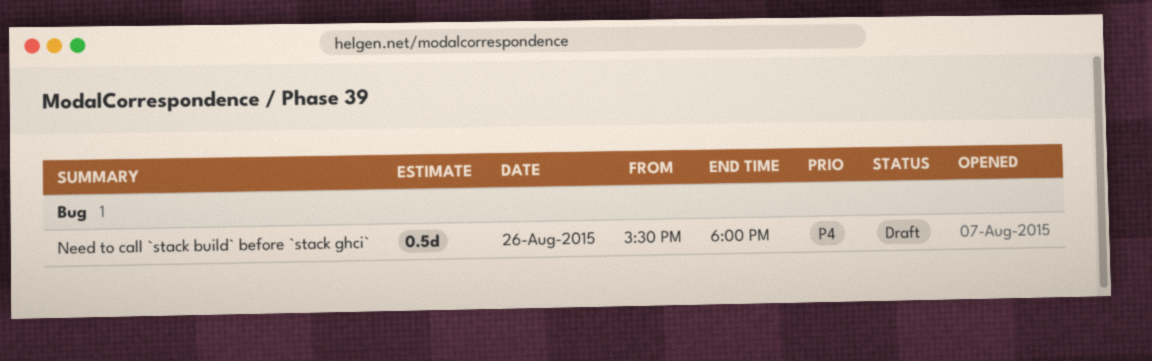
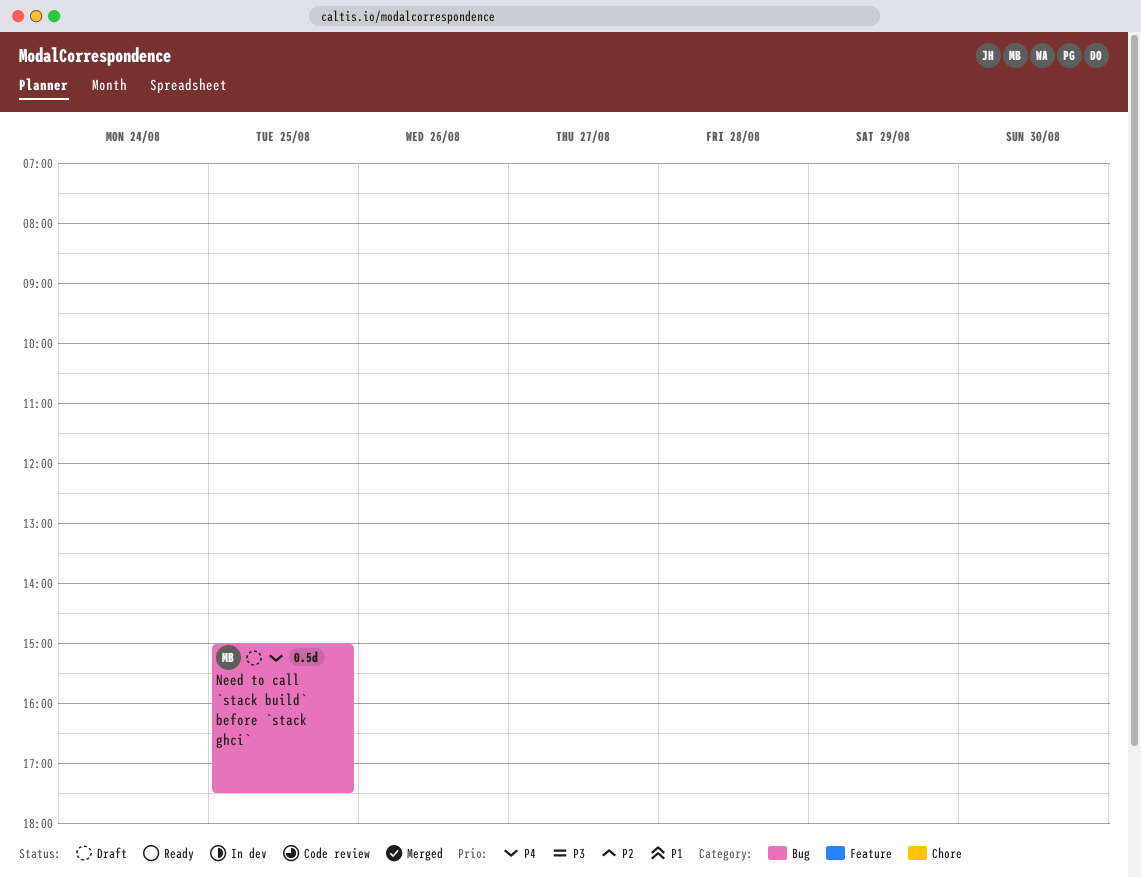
Need to call `stack build` before `stack ghci`, day: Aug 26 -> Aug 25
Need to call `stack build` before `stack ghci`, begins: 15:30 -> 15:00
Need to call `stack build` before `stack ghci`, ends: 18:00 -> 17:30

